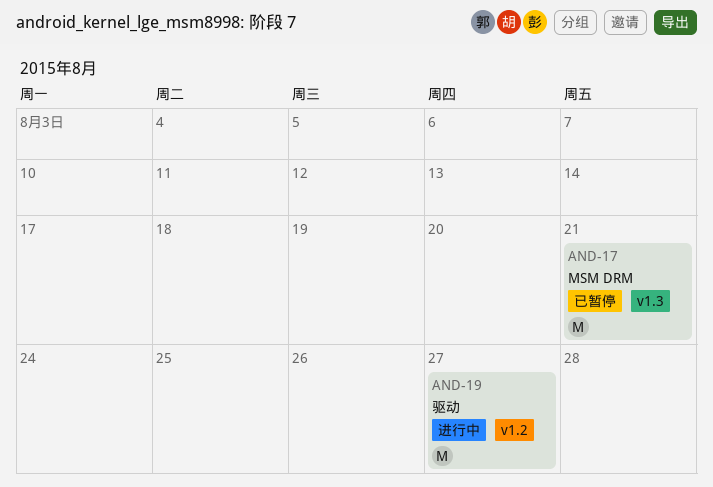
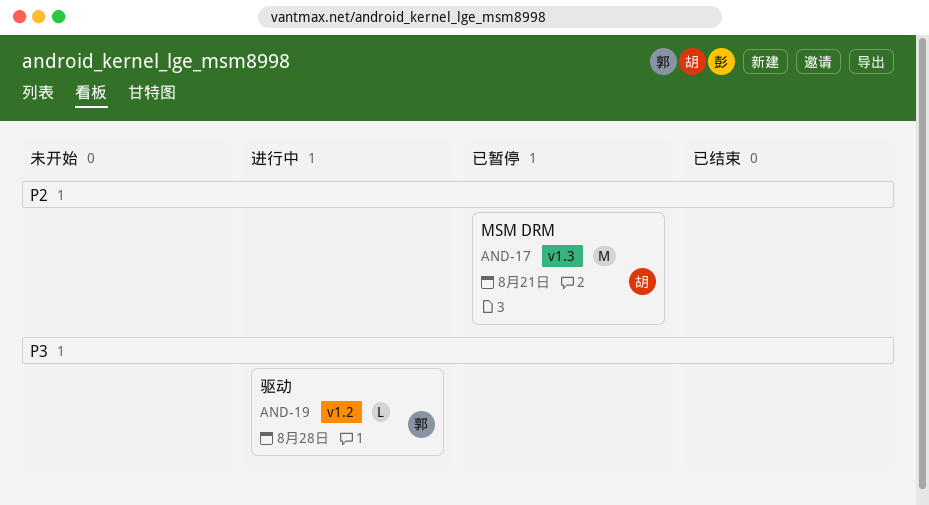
AND-19, estimate: M -> L
AND-19, due: Aug 27 -> Aug 28

